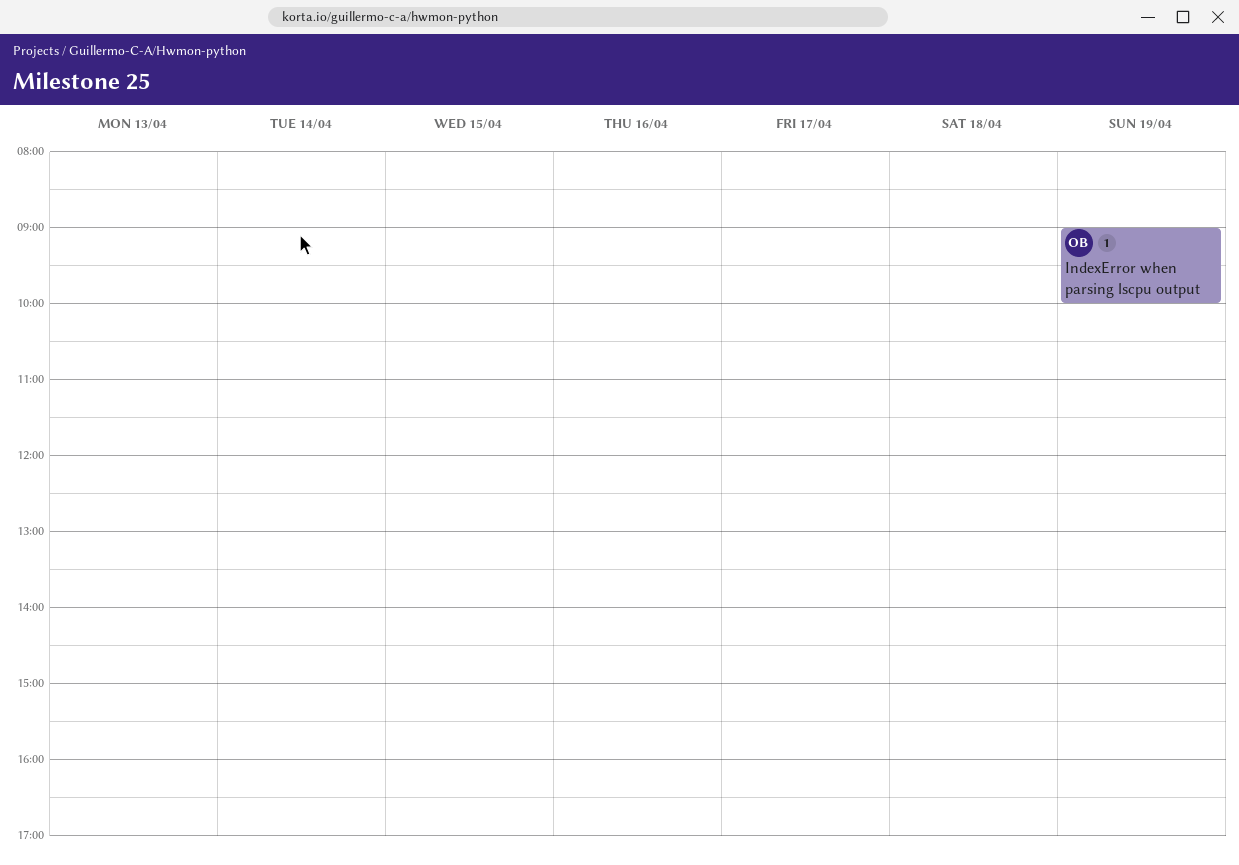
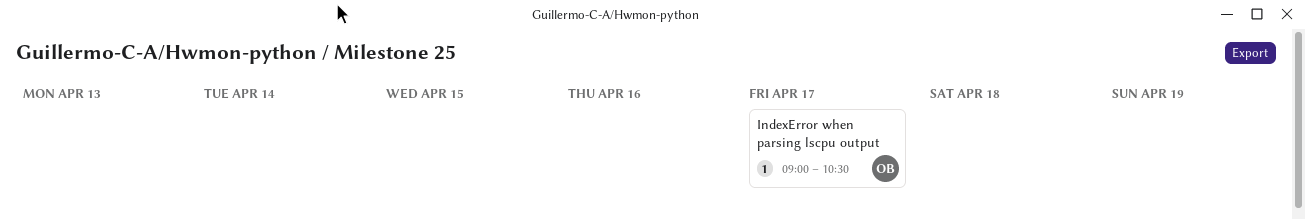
IndexError when parsing lscpu output, day: Apr 19 -> Apr 17
IndexError when parsing lscpu output, ends: 10:00 -> 10:30

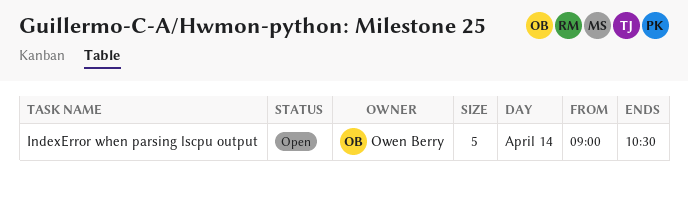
IndexError when parsing lscpu output, estimate: 1 -> 5
IndexError when parsing lscpu output, day: Apr 17 -> Apr 14

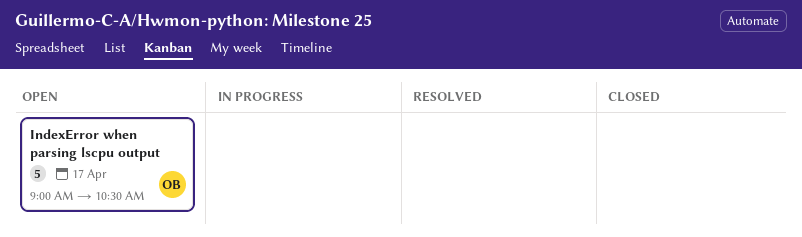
IndexError when parsing lscpu output, day: Apr 14 -> Apr 17

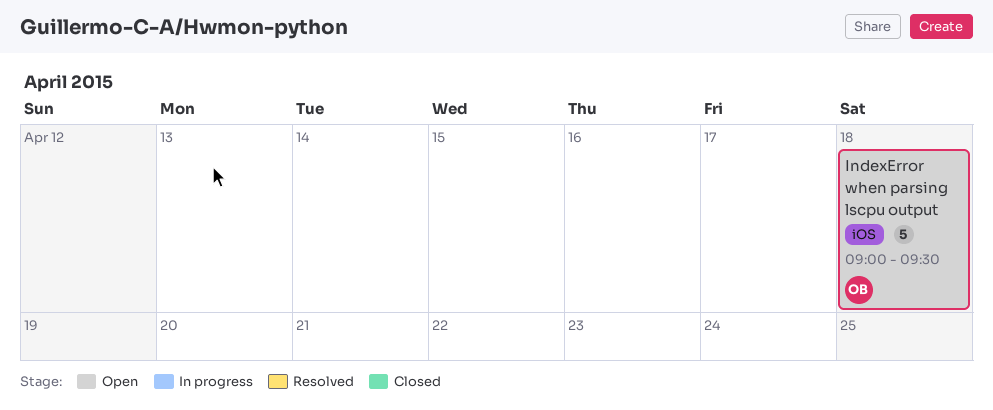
IndexError when parsing lscpu output, day: Apr 17 -> Apr 18
IndexError when parsing lscpu output, ends: 10:30 -> 09:30

